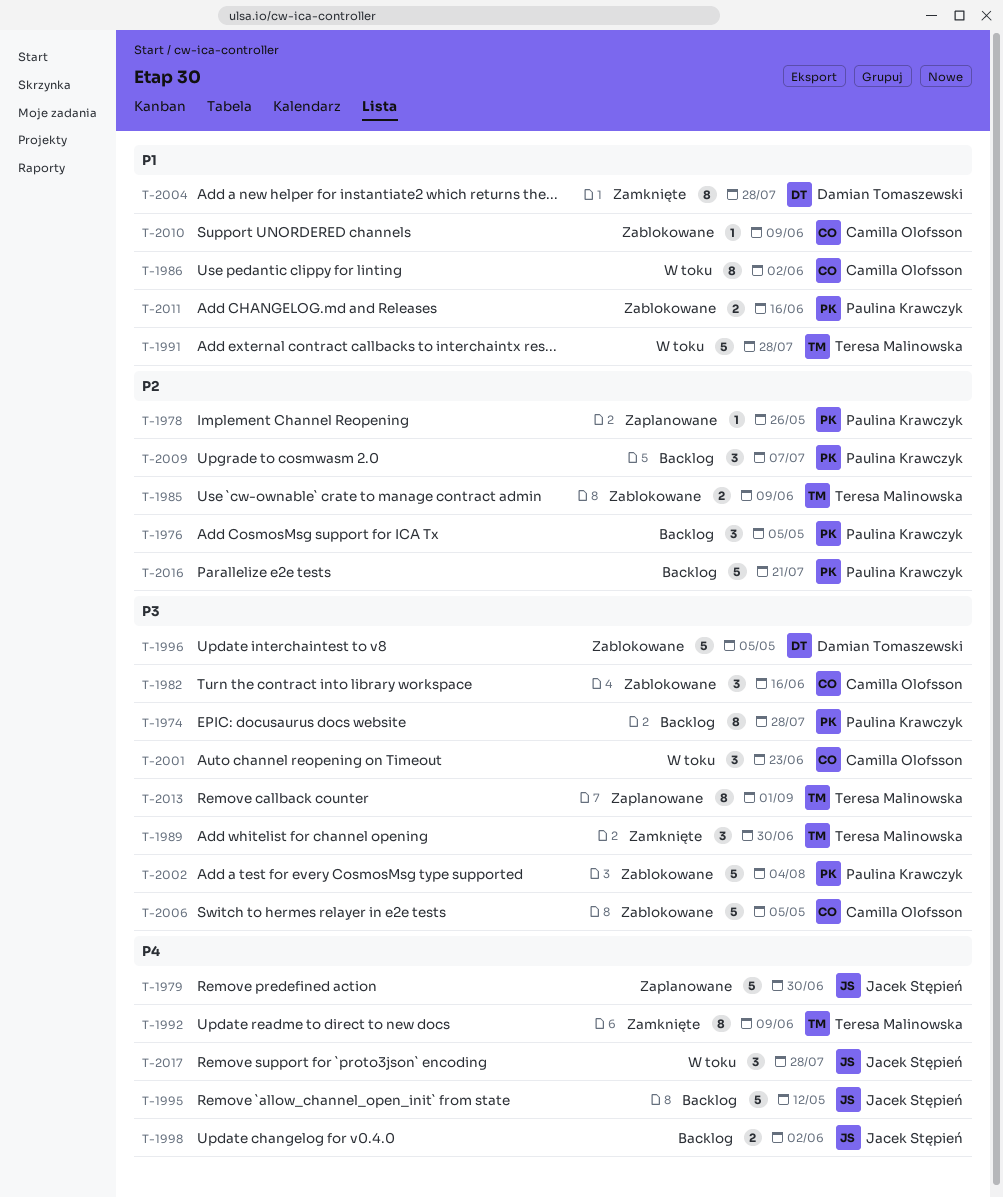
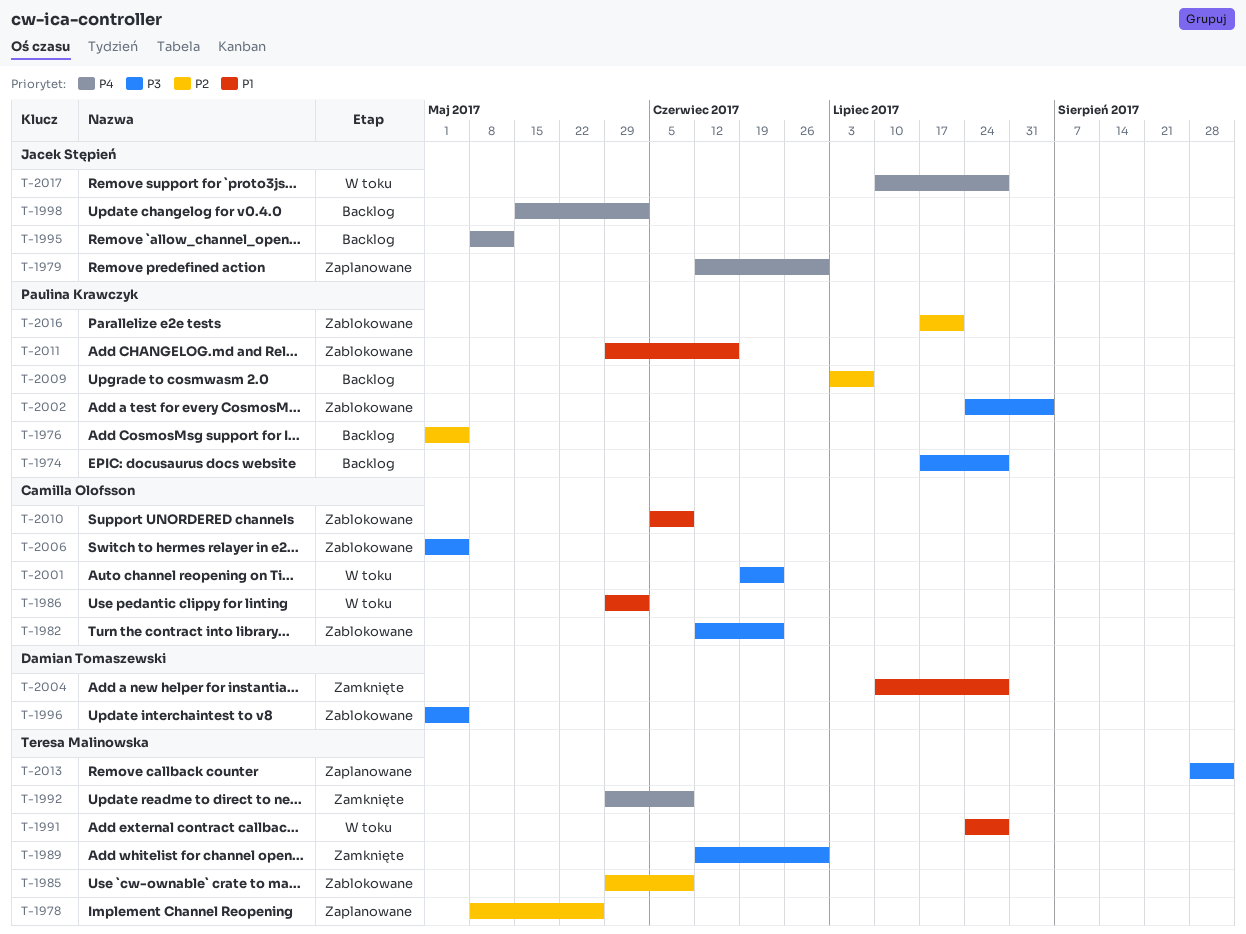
T-1978, owner: Paulina Krawczyk -> Teresa Malinowska
T-1982, due: Jun 16 -> Jun 23
T-2016, status: Backlog -> Zablokowane

